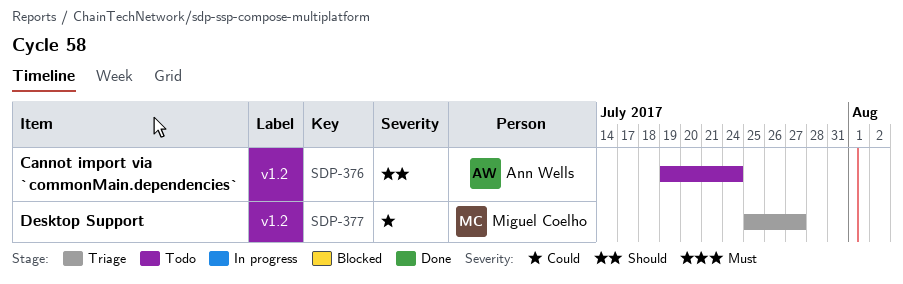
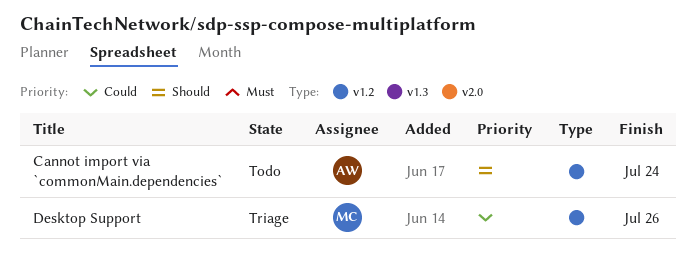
Desktop Support, due: Jul 27 -> Jul 26

